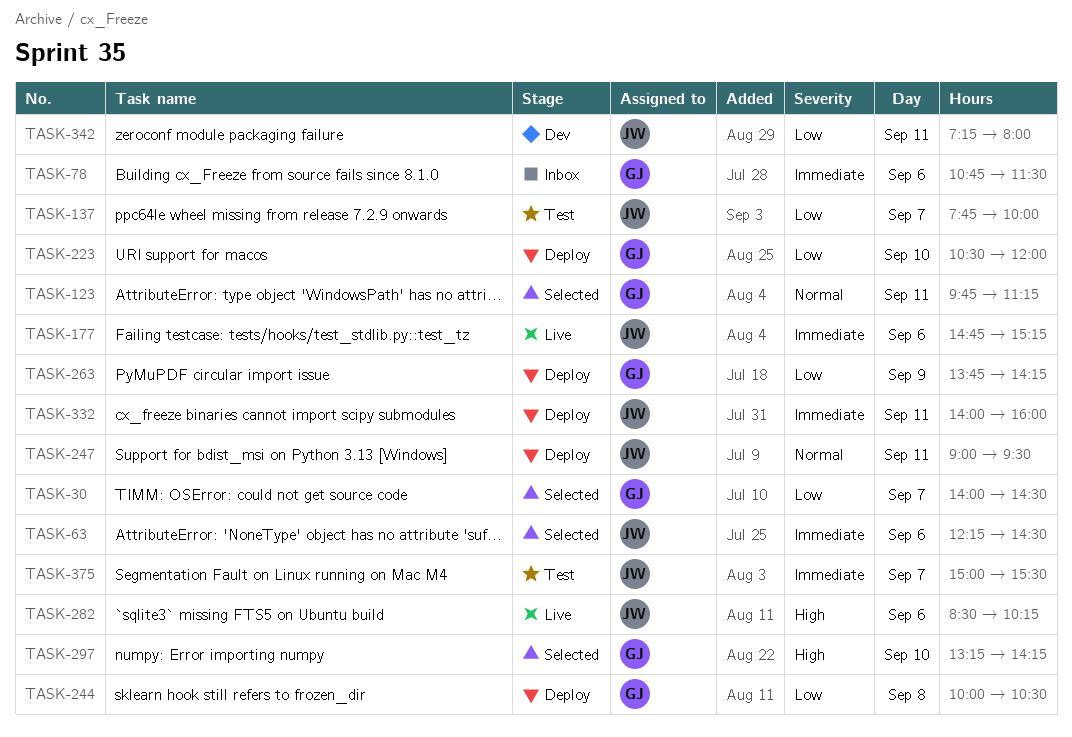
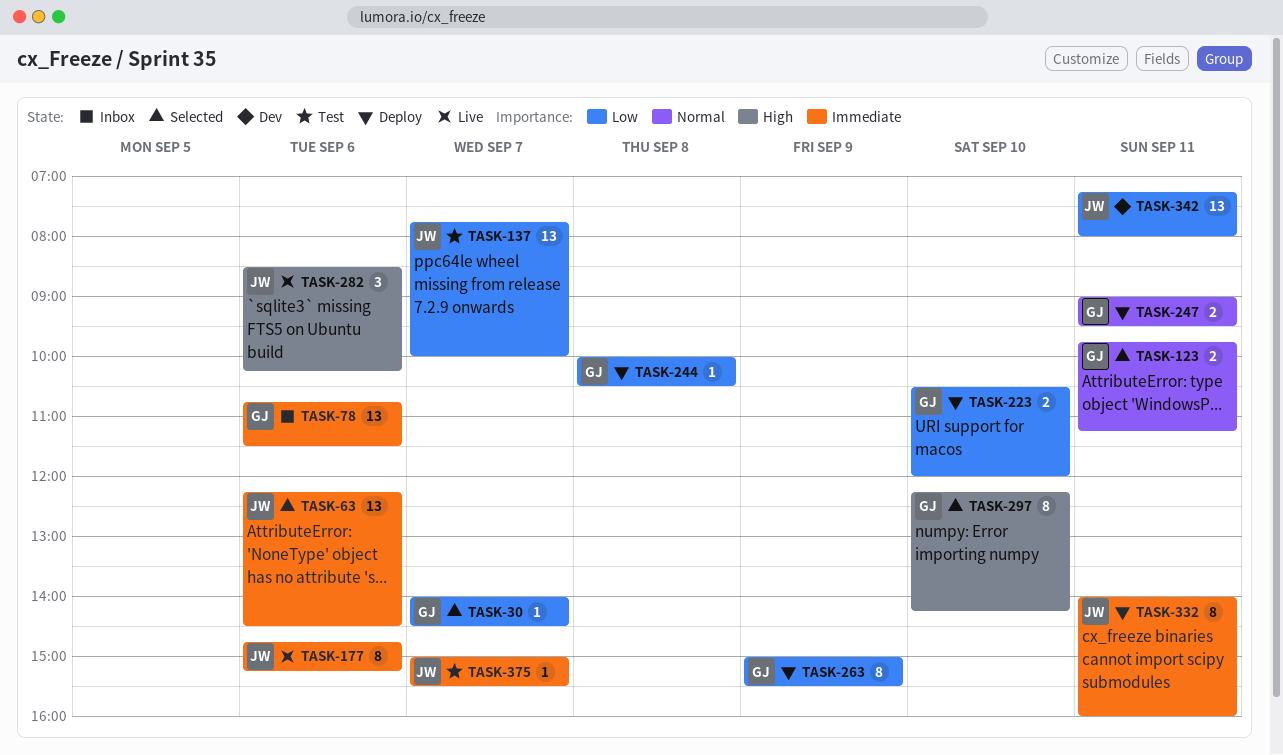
TASK-247, owner: JW -> GJ
TASK-263, begins: 13:45 -> 15:00
TASK-263, ends: 14:15 -> 15:30
TASK-297, begins: 13:15 -> 12:15

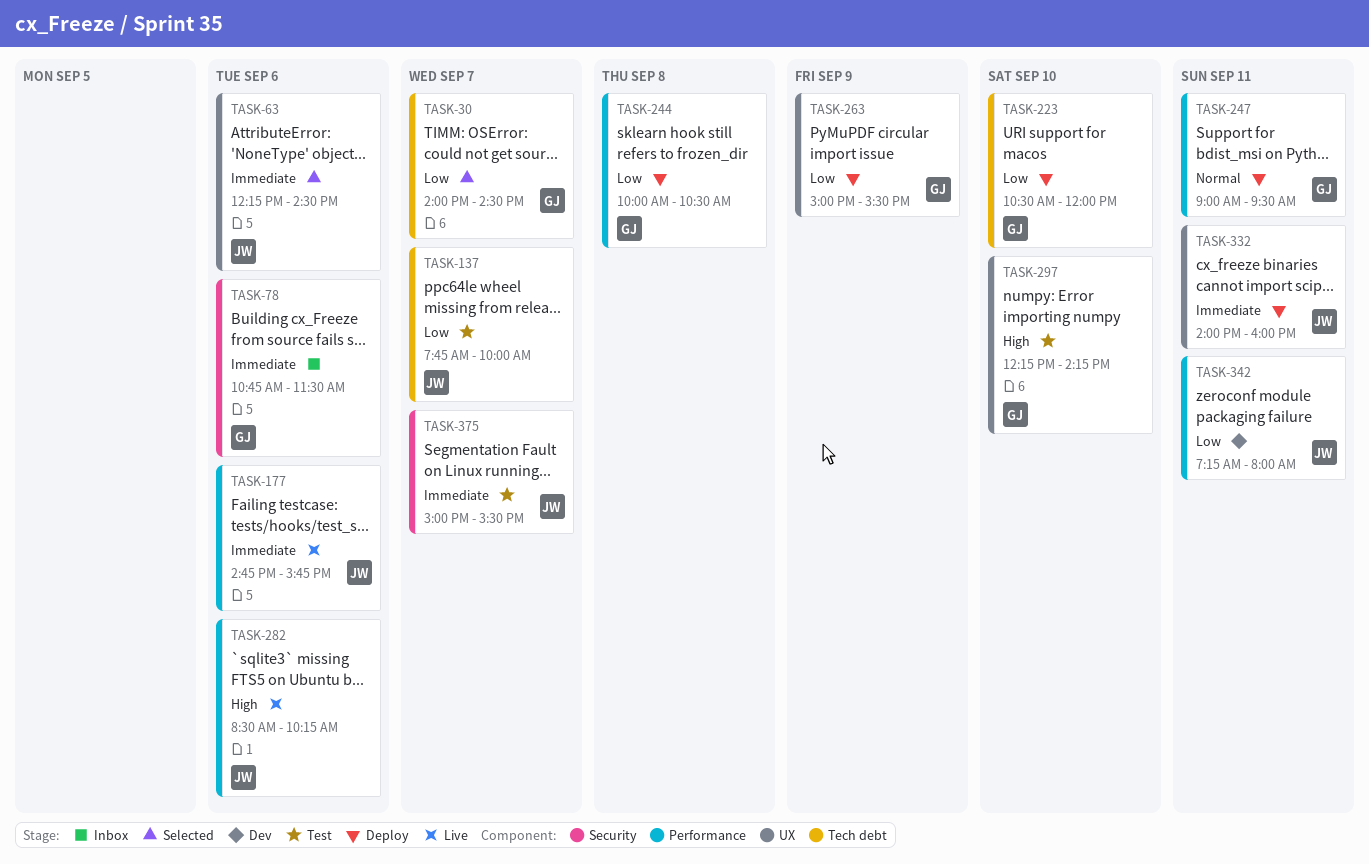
TASK-123: present -> none
TASK-177, ends: 15:15 -> 15:45
TASK-297, status: Selected -> Test

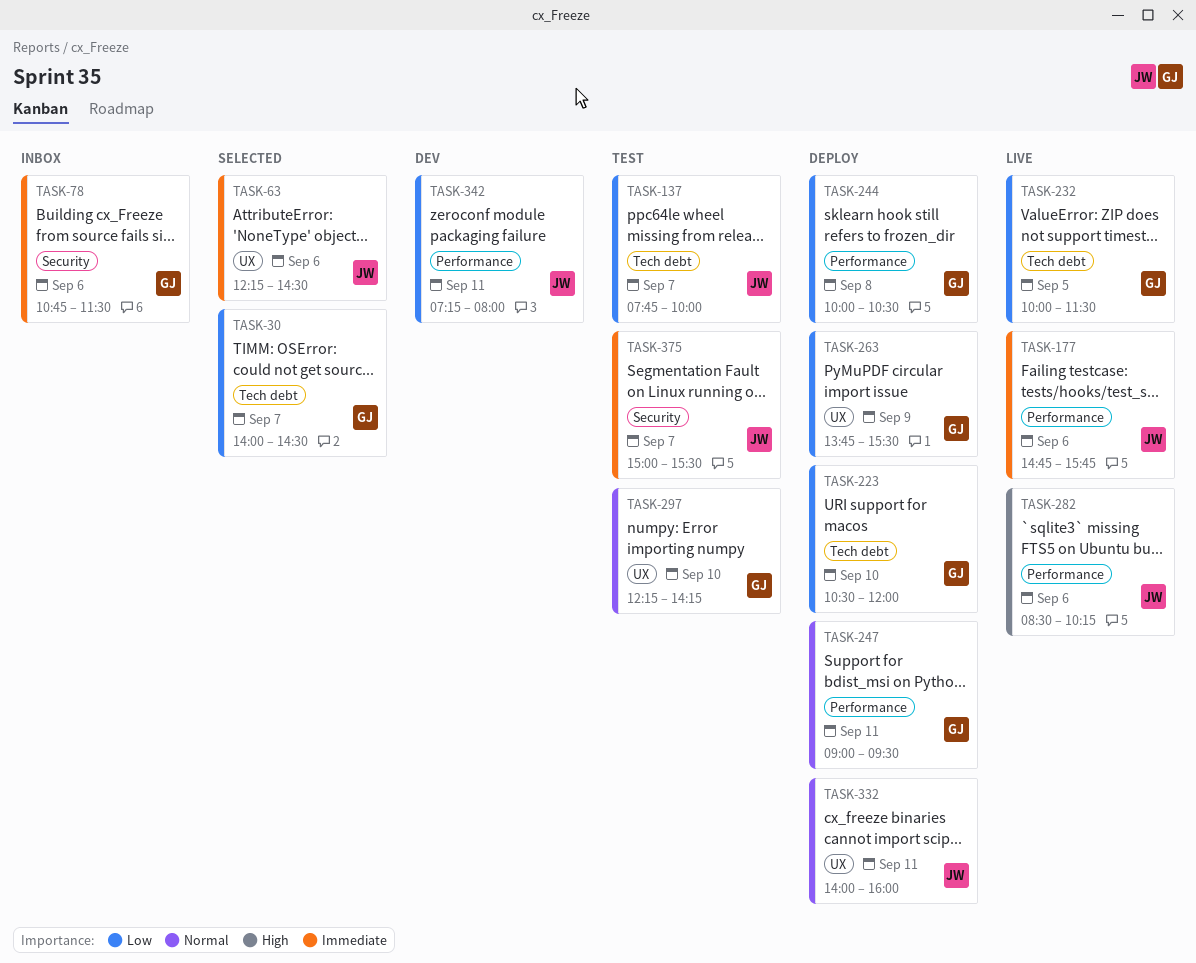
TASK-232: none -> present
TASK-263, begins: 15:00 -> 13:45
TASK-297, priority: High -> Normal
TASK-332, priority: Immediate -> Normal

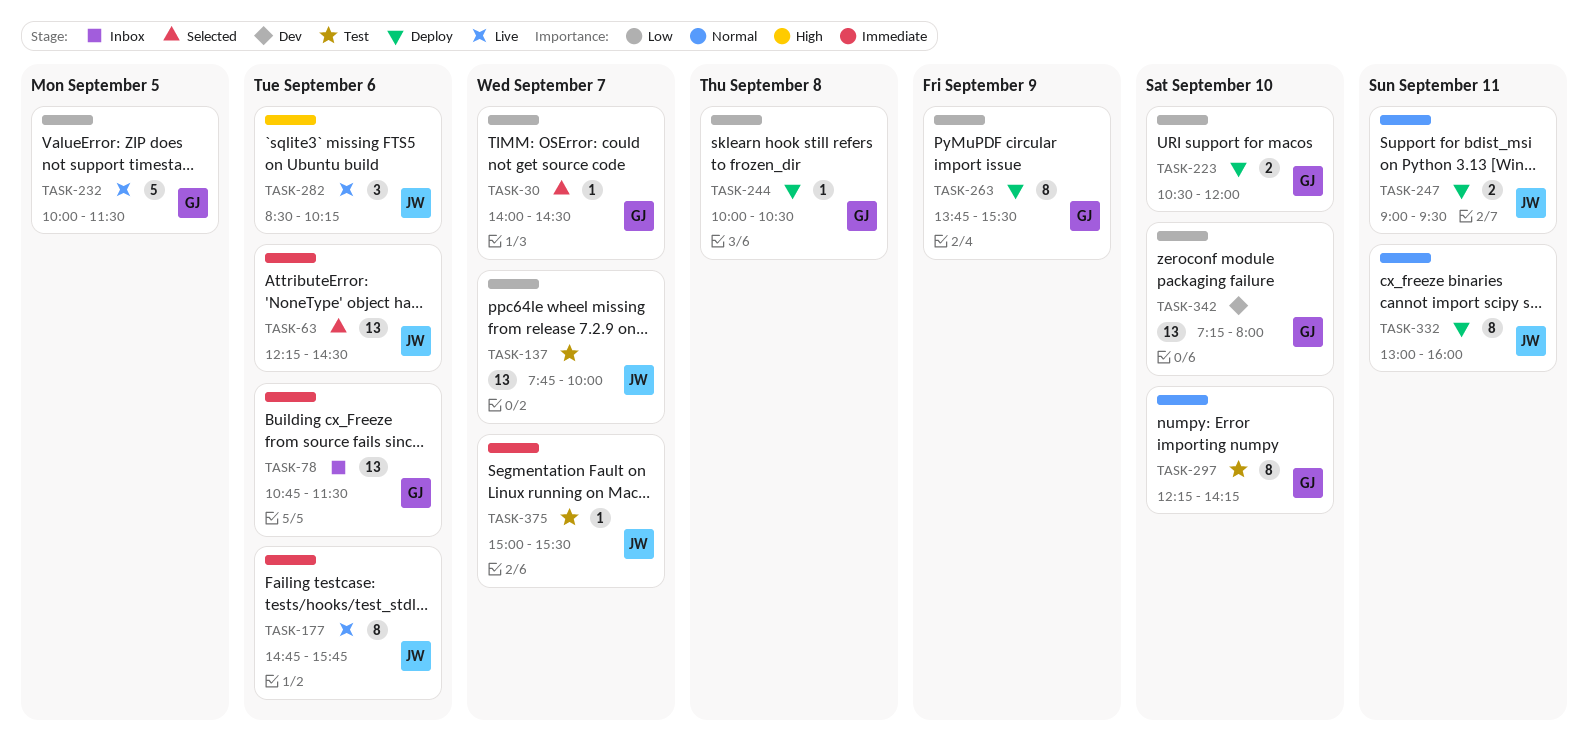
TASK-247, owner: GJ -> JW
TASK-332, begins: 14:00 -> 13:00
TASK-342, owner: JW -> GJ
TASK-342, day: Sep 11 -> Sep 10

